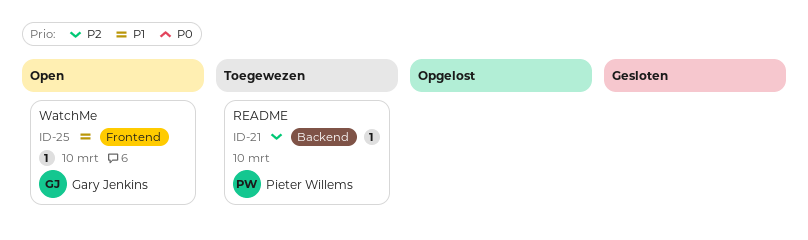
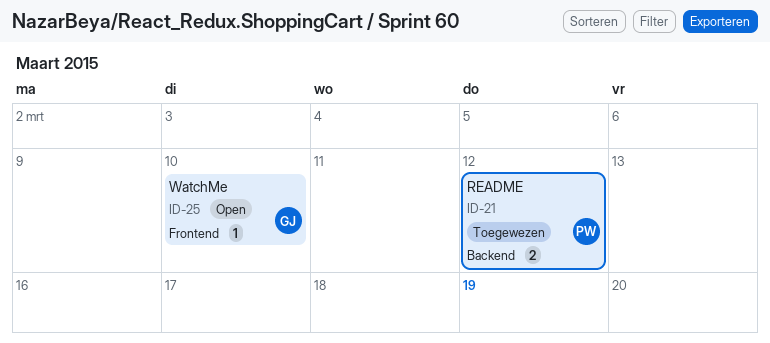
ID-21, estimate: 1 -> 2
ID-21, due: Mar 10 -> Mar 12

